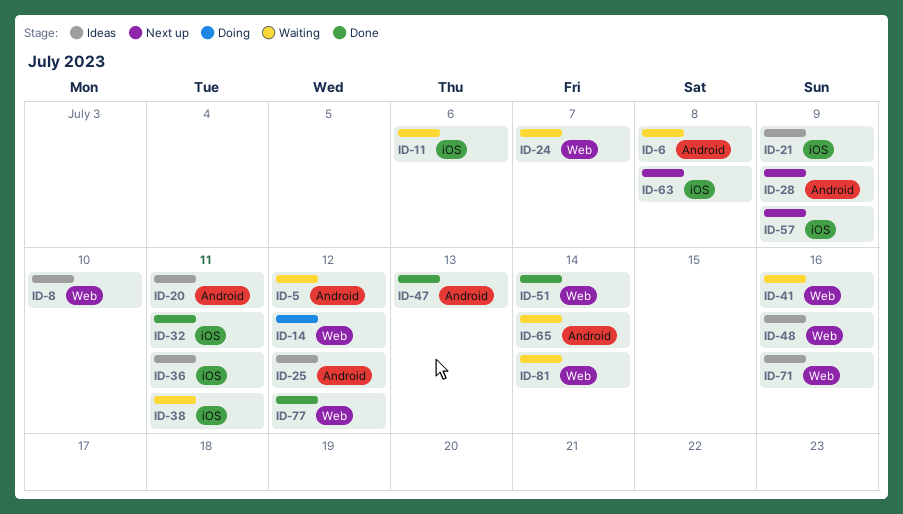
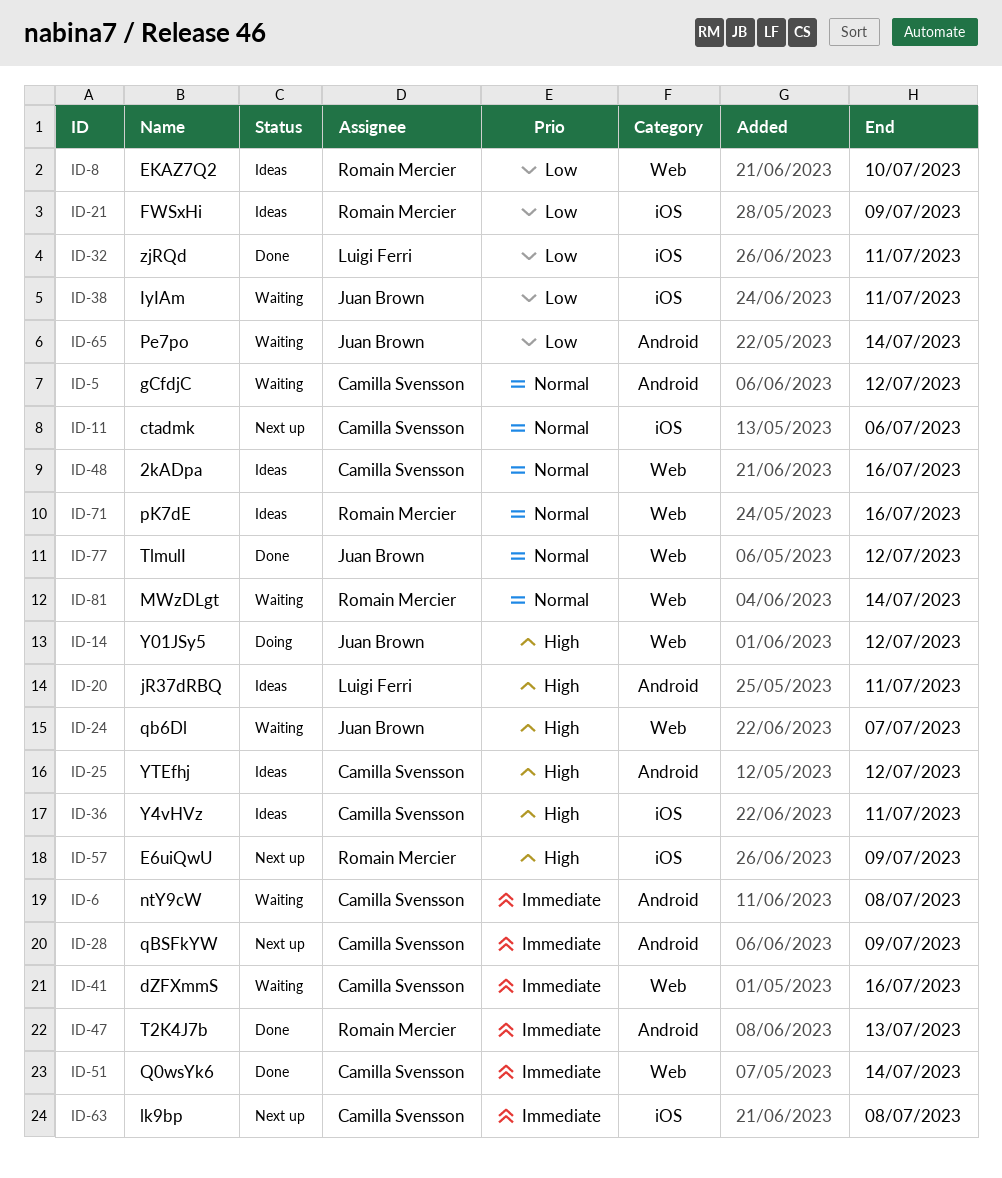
ID-11, status: Waiting -> Next up

